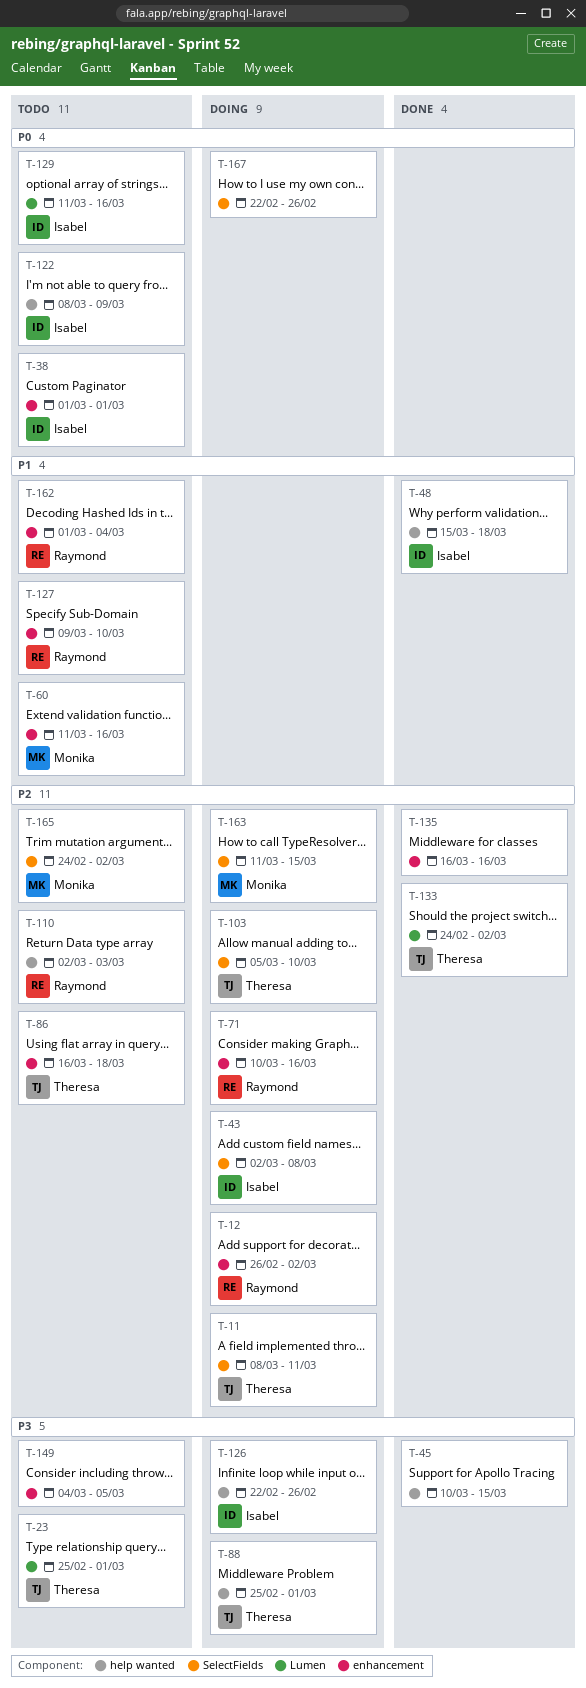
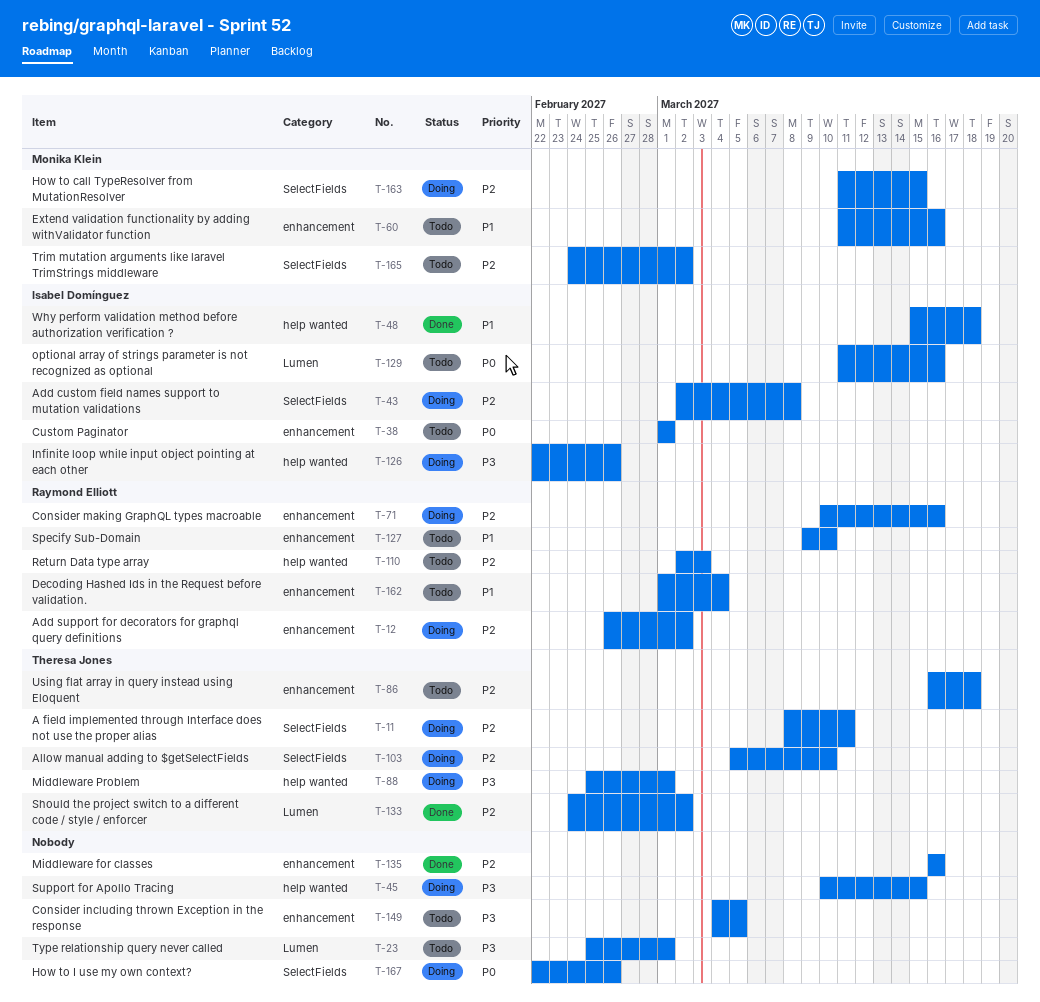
T-23, owner: Theresa Jones -> none
T-45, status: Done -> Doing
T-122: present -> none

